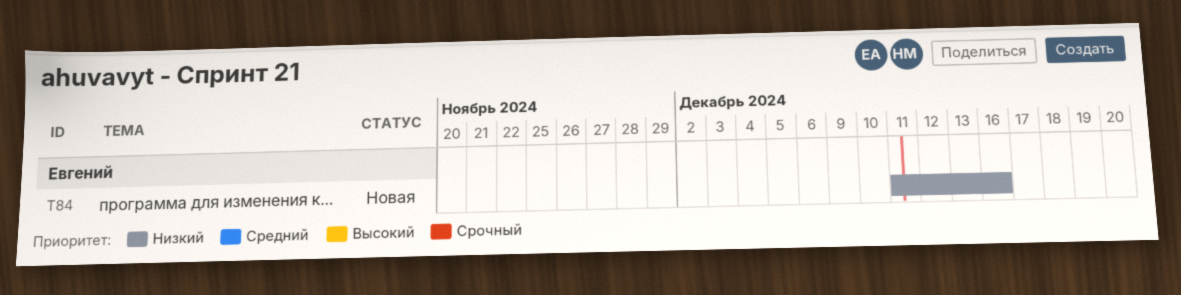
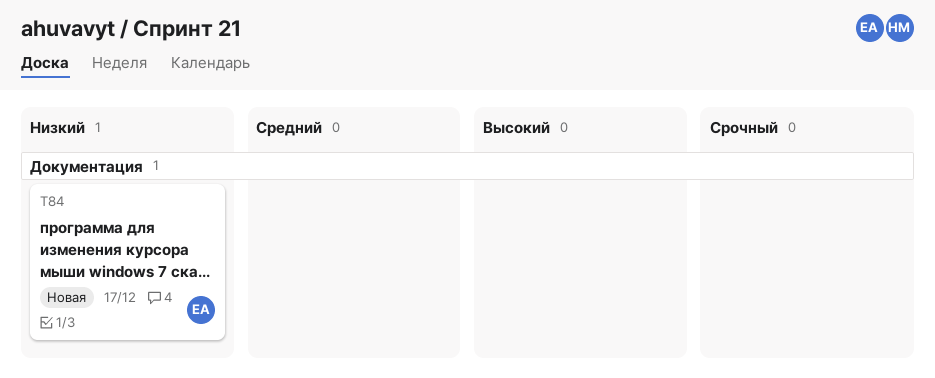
T84, due: Dec 16 -> Dec 17

